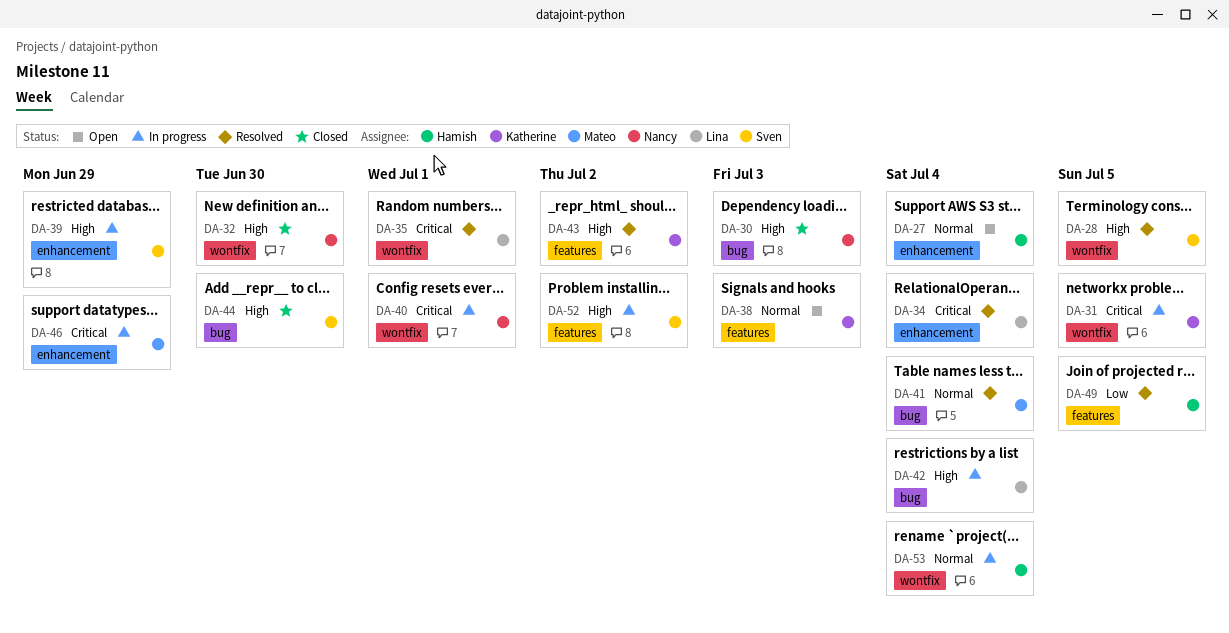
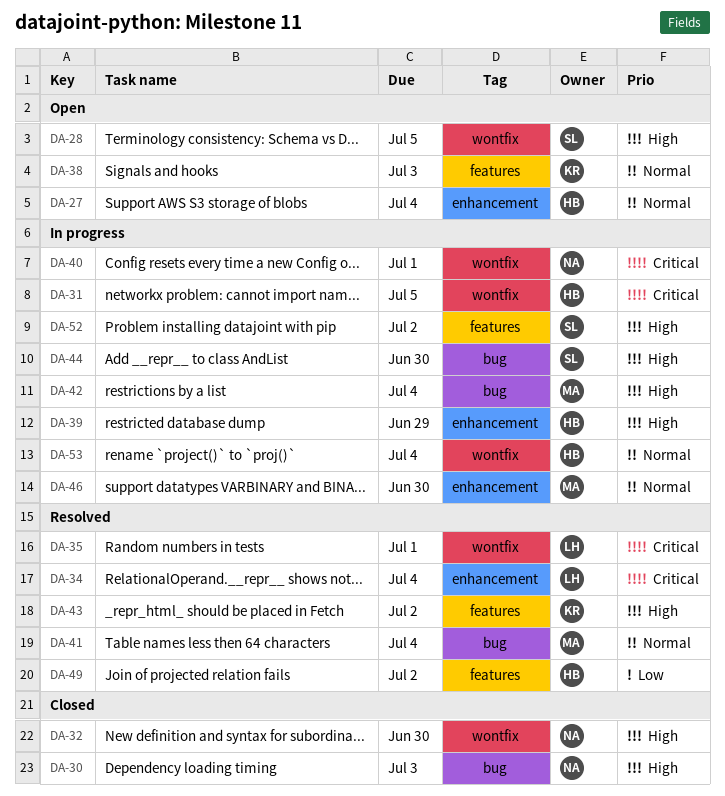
DA-28, status: Resolved -> Open
DA-31, owner: Katherine -> Hamish
DA-39, owner: Sven -> Hamish
DA-42, owner: Lina -> Mateo
DA-44, status: Closed -> In progress
DA-46, priority: Critical -> Normal
DA-46, due: Jun 29 -> Jun 30
DA-49, due: Jul 5 -> Jul 2

